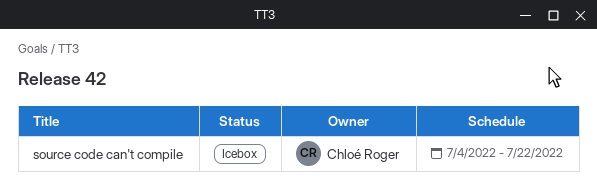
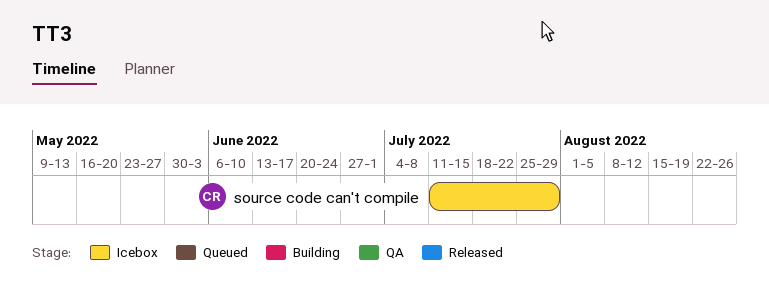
source code can't compile, start: Jul 4 -> Jul 11
source code can't compile, due: Jul 22 -> Jul 29

